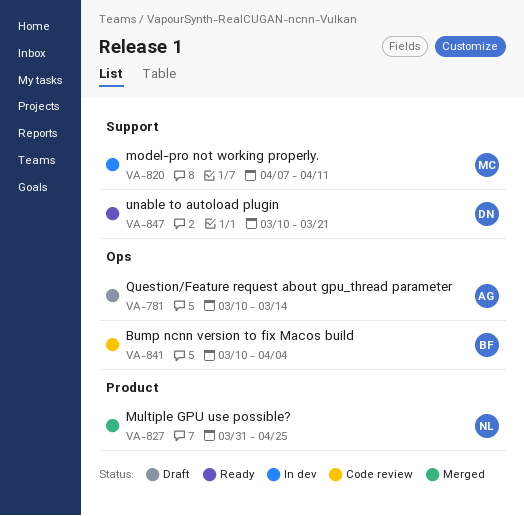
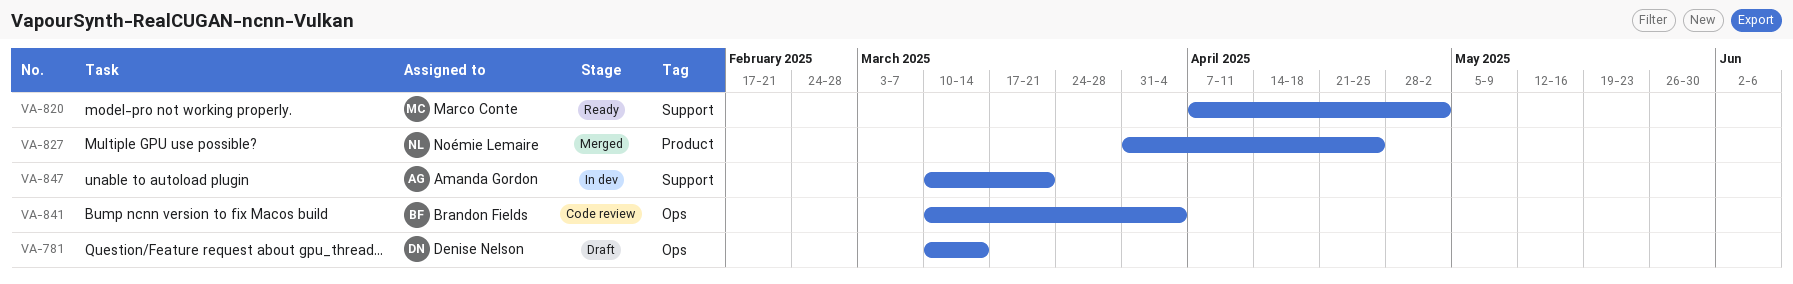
VA-781, owner: Amanda Gordon -> Denise Nelson
VA-820, status: In dev -> Ready
VA-820, due: Apr 11 -> May 2
VA-847, status: Ready -> In dev
VA-847, owner: Denise Nelson -> Amanda Gordon

